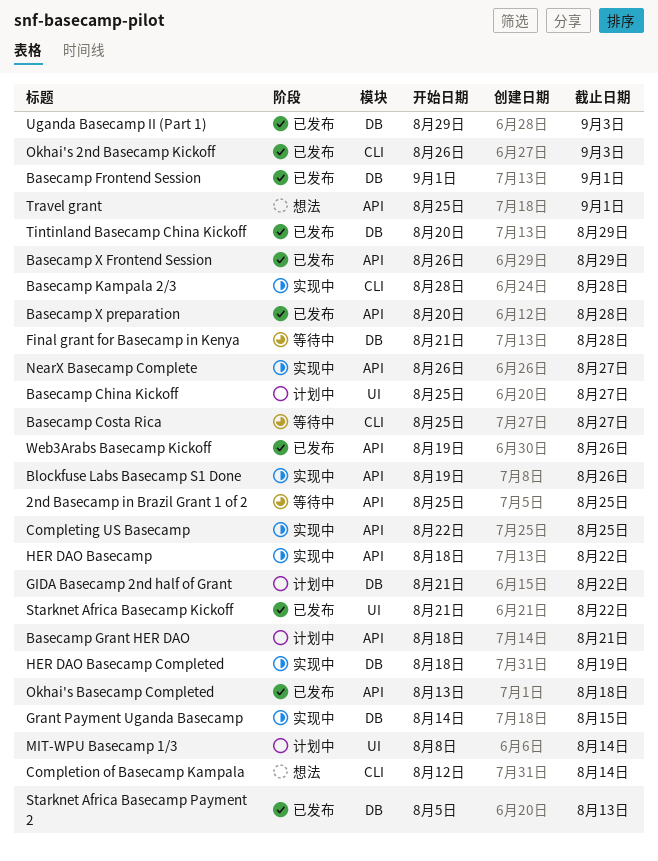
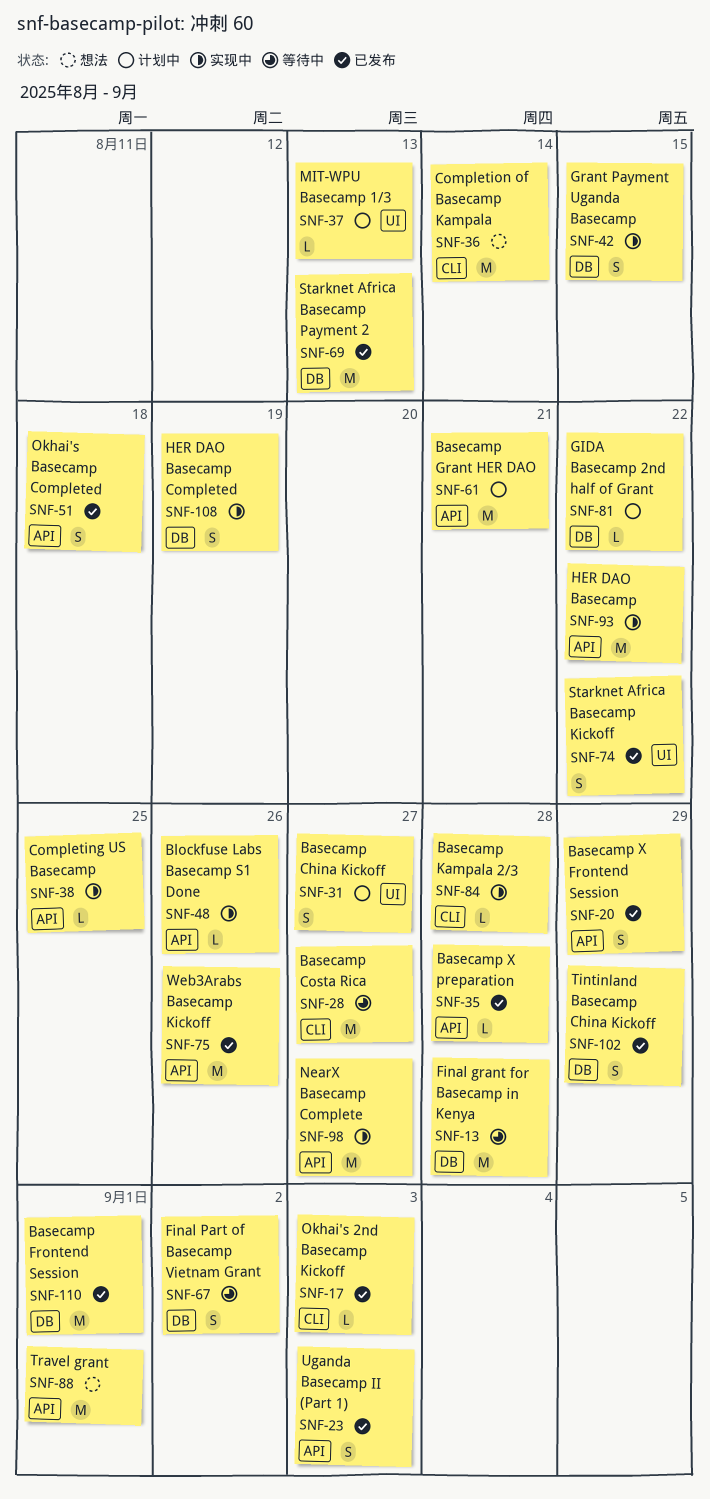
2nd Basecamp in Brazil Grant 1 of 2: present -> none
Final Part of Basecamp Vietnam Grant: none -> present
MIT-WPU Basecamp 1/3, due: Aug 14 -> Aug 13
Uganda Basecamp II (Part 1), label: DB -> API

